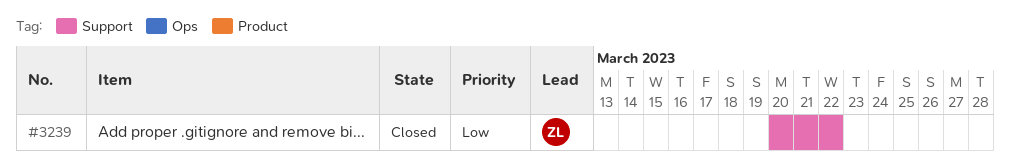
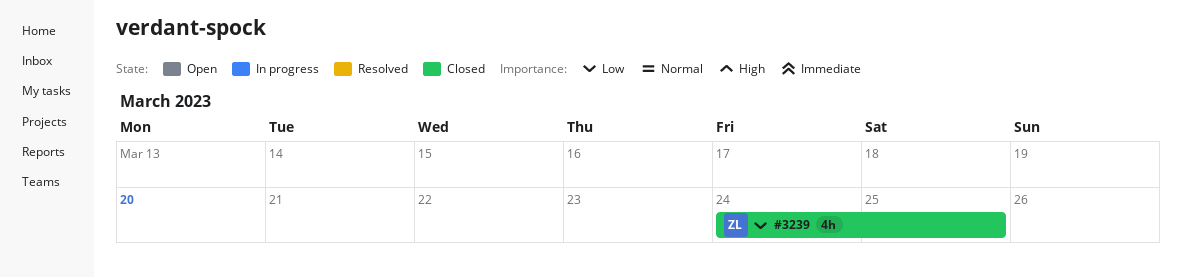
#3239, start: Mar 20 -> Mar 24
#3239, due: Mar 22 -> Mar 25

